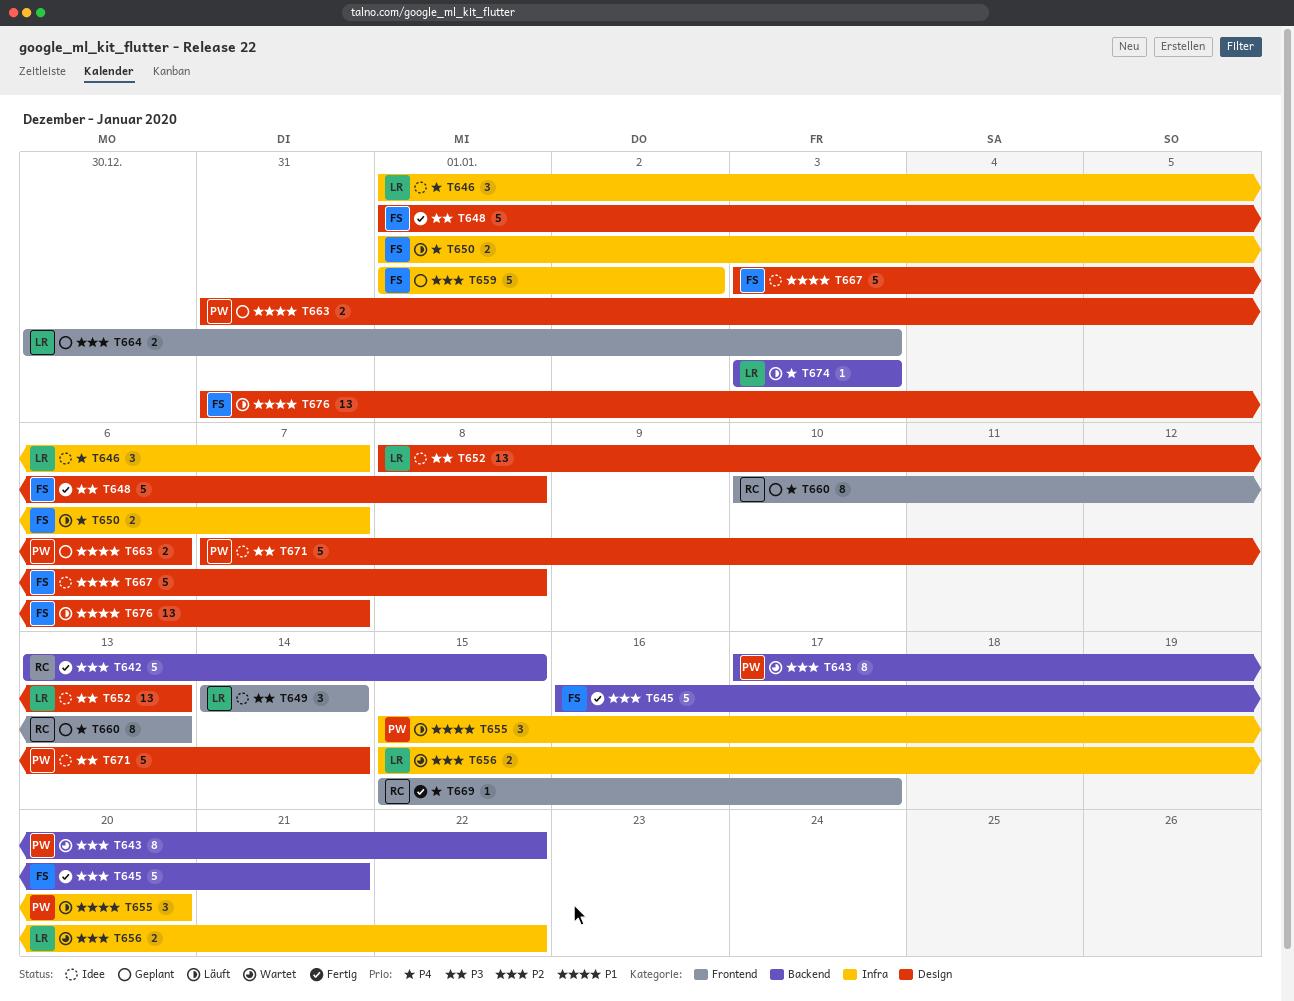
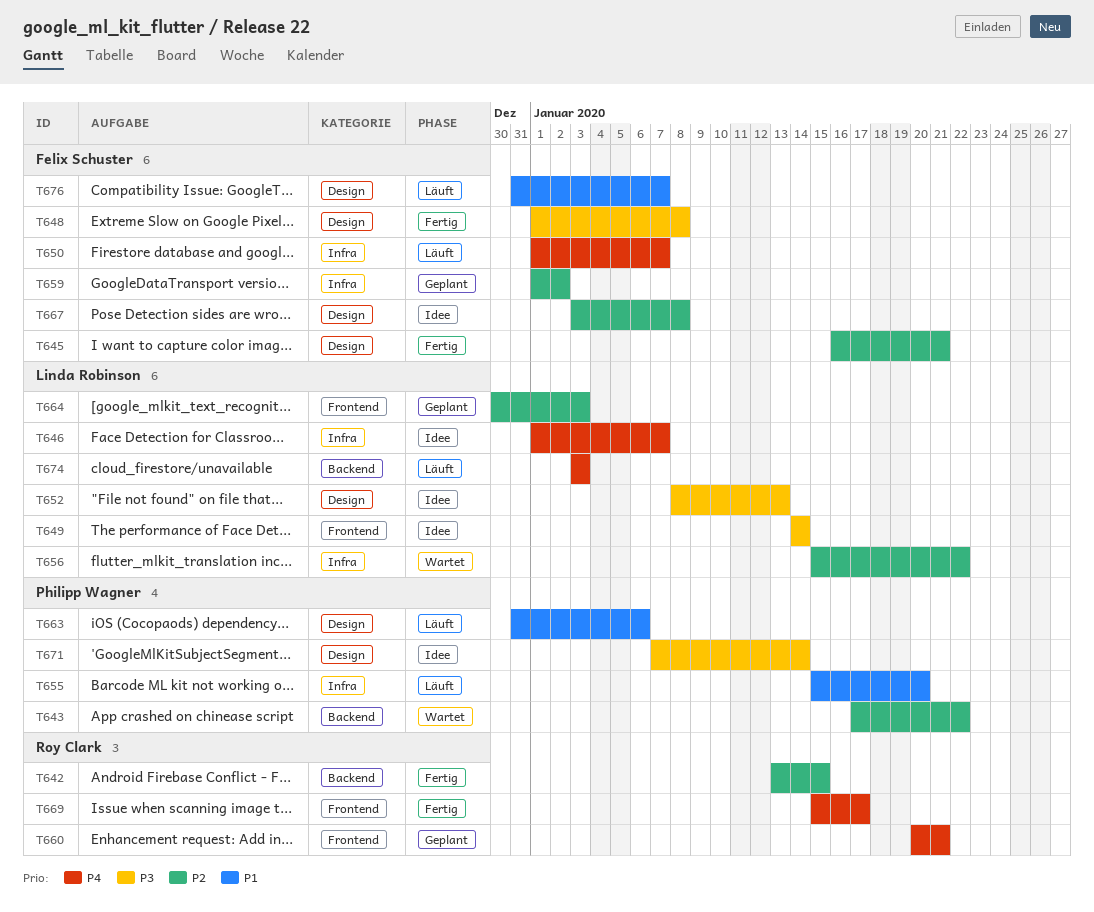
T645, label: Backend -> Design
T660, start: Jan 10 -> Jan 20
T660, due: Jan 13 -> Jan 21
T663, status: Geplant -> Läuft
T667, priority: P1 -> P2

